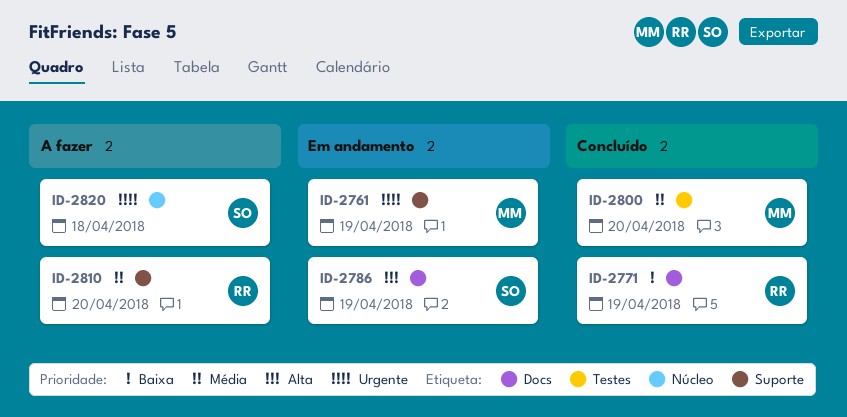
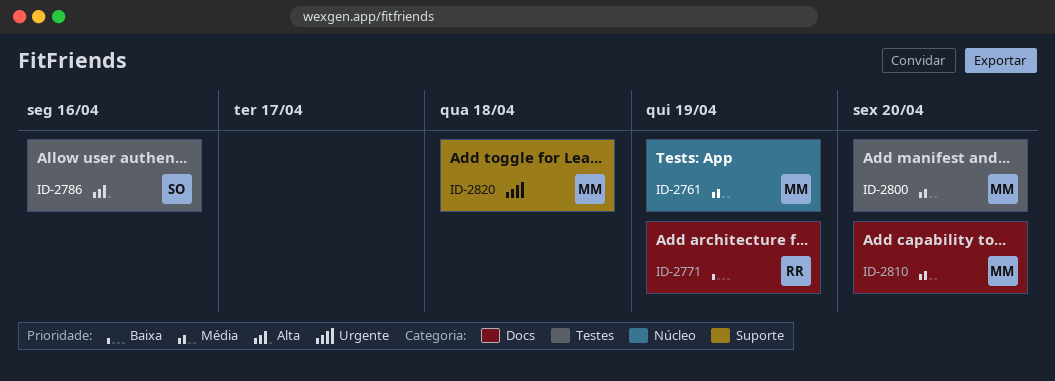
ID-2761, priority: Urgente -> Média
ID-2761, label: Suporte -> Núcleo
ID-2786, label: Docs -> Testes
ID-2786, due: Apr 19 -> Apr 16
ID-2810, owner: RR -> MM
ID-2810, label: Suporte -> Docs
ID-2820, owner: SO -> MM
ID-2820, label: Núcleo -> Suporte

